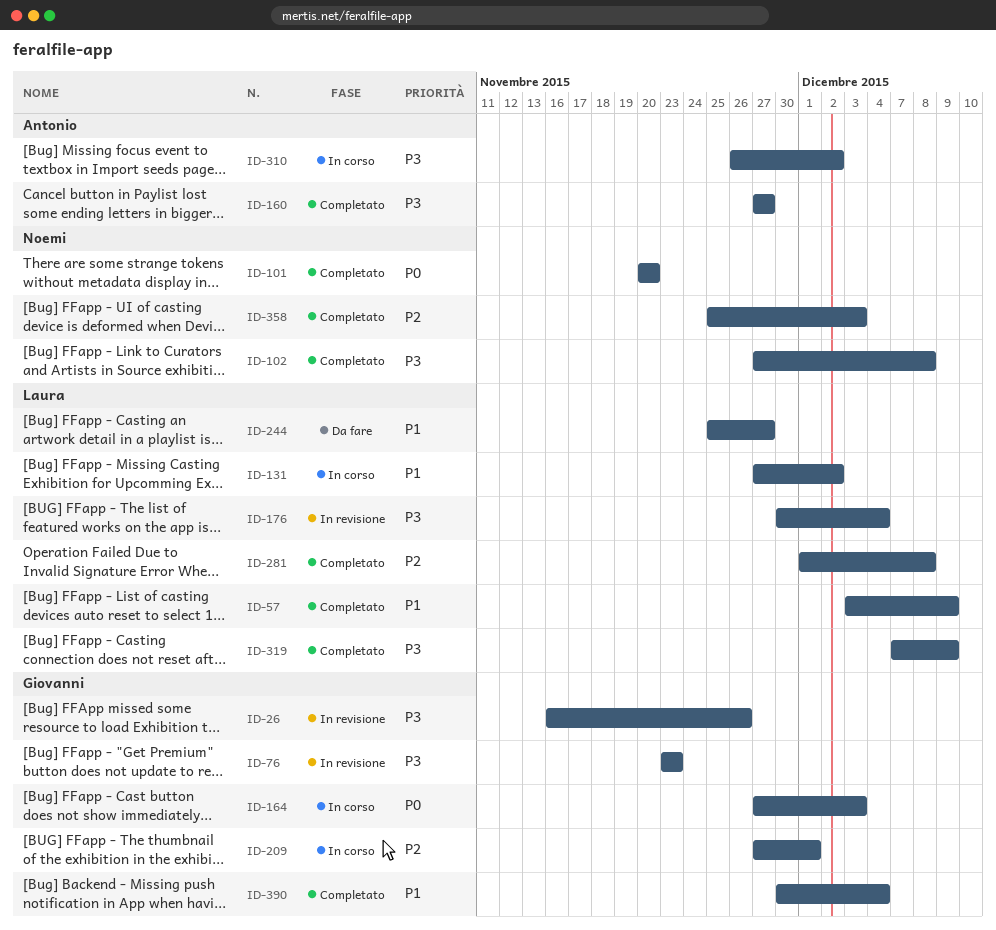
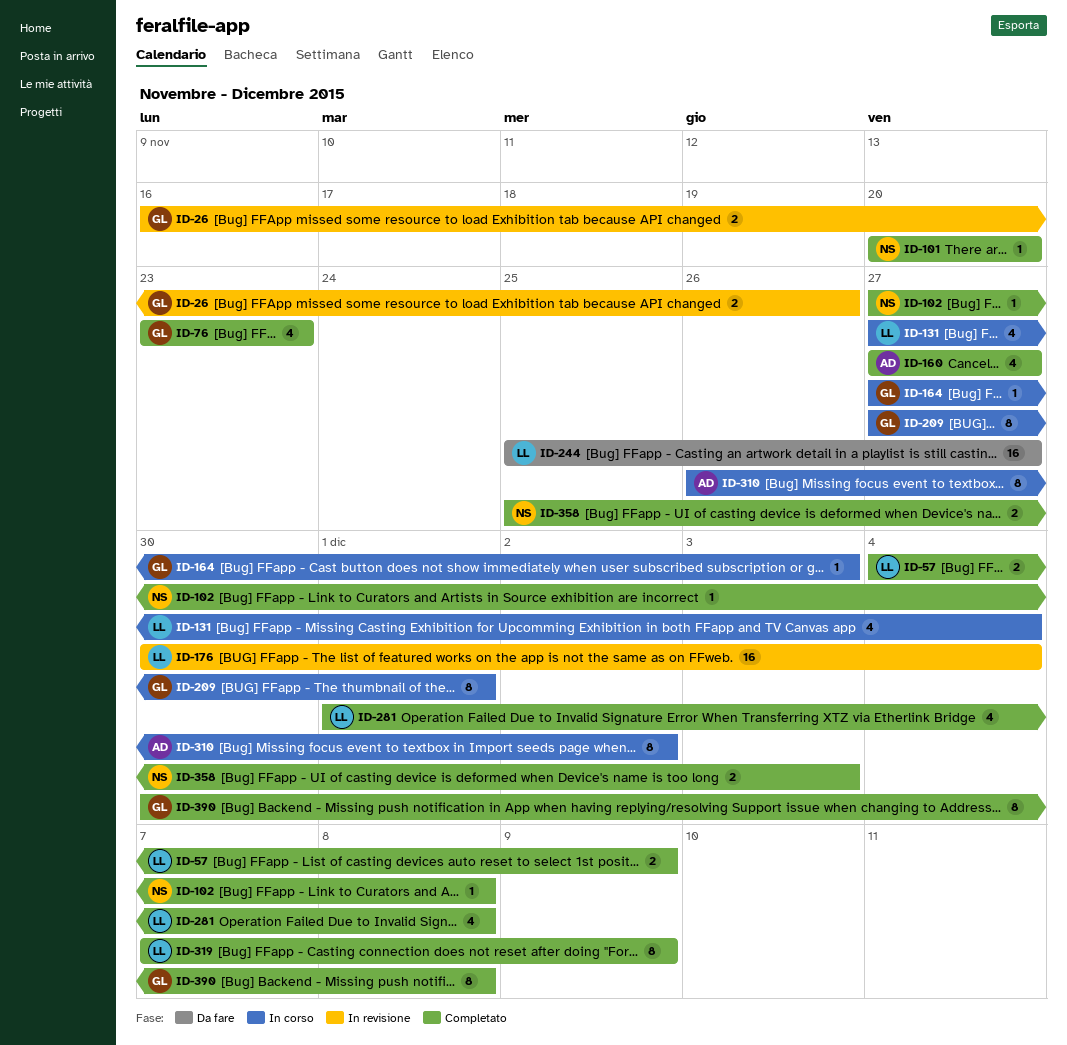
ID-57, start: Dec 3 -> Dec 4
ID-76, status: In revisione -> Completato
ID-131, due: Dec 2 -> Dec 4
ID-390, due: Dec 4 -> Dec 8

